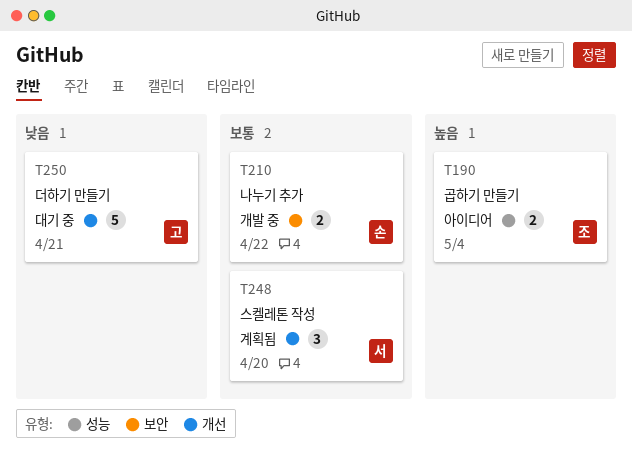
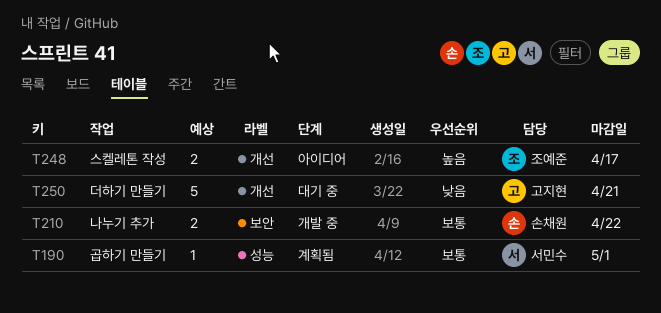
T190, status: 아이디어 -> 계획됨
T190, owner: 조예준 -> 서민수
T190, priority: 높음 -> 보통
T190, estimate: 2 -> 1
T190, due: May 4 -> May 1
T248, status: 계획됨 -> 아이디어
T248, owner: 서민수 -> 조예준
T248, priority: 보통 -> 높음
T248, estimate: 3 -> 2
T248, due: Apr 20 -> Apr 17

